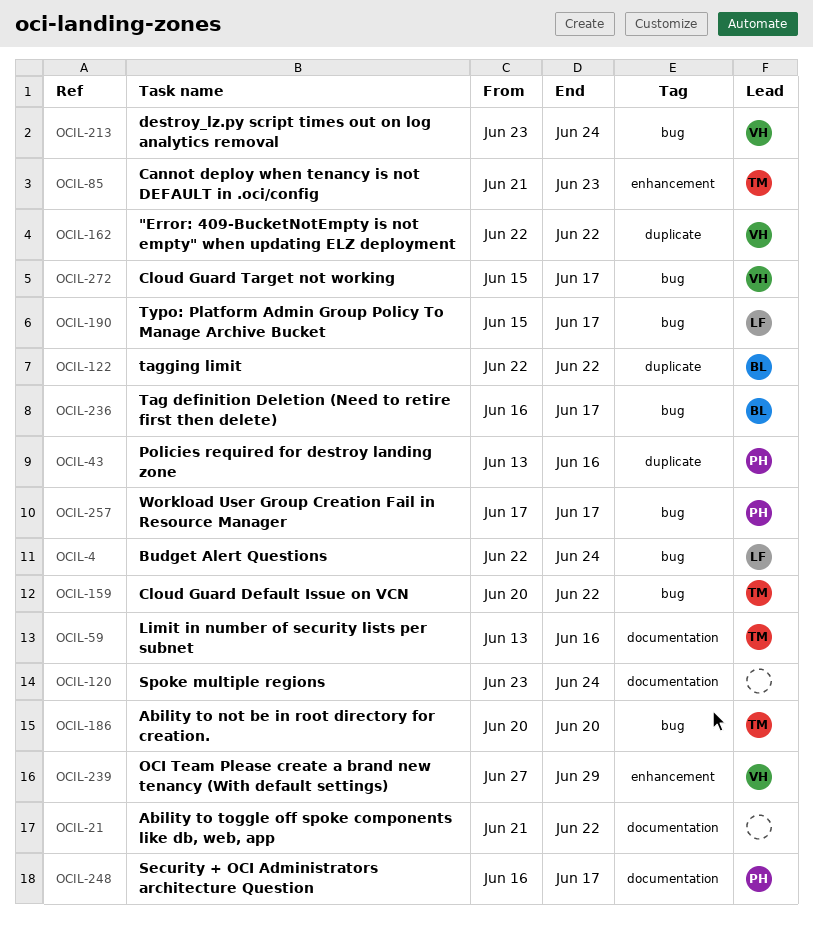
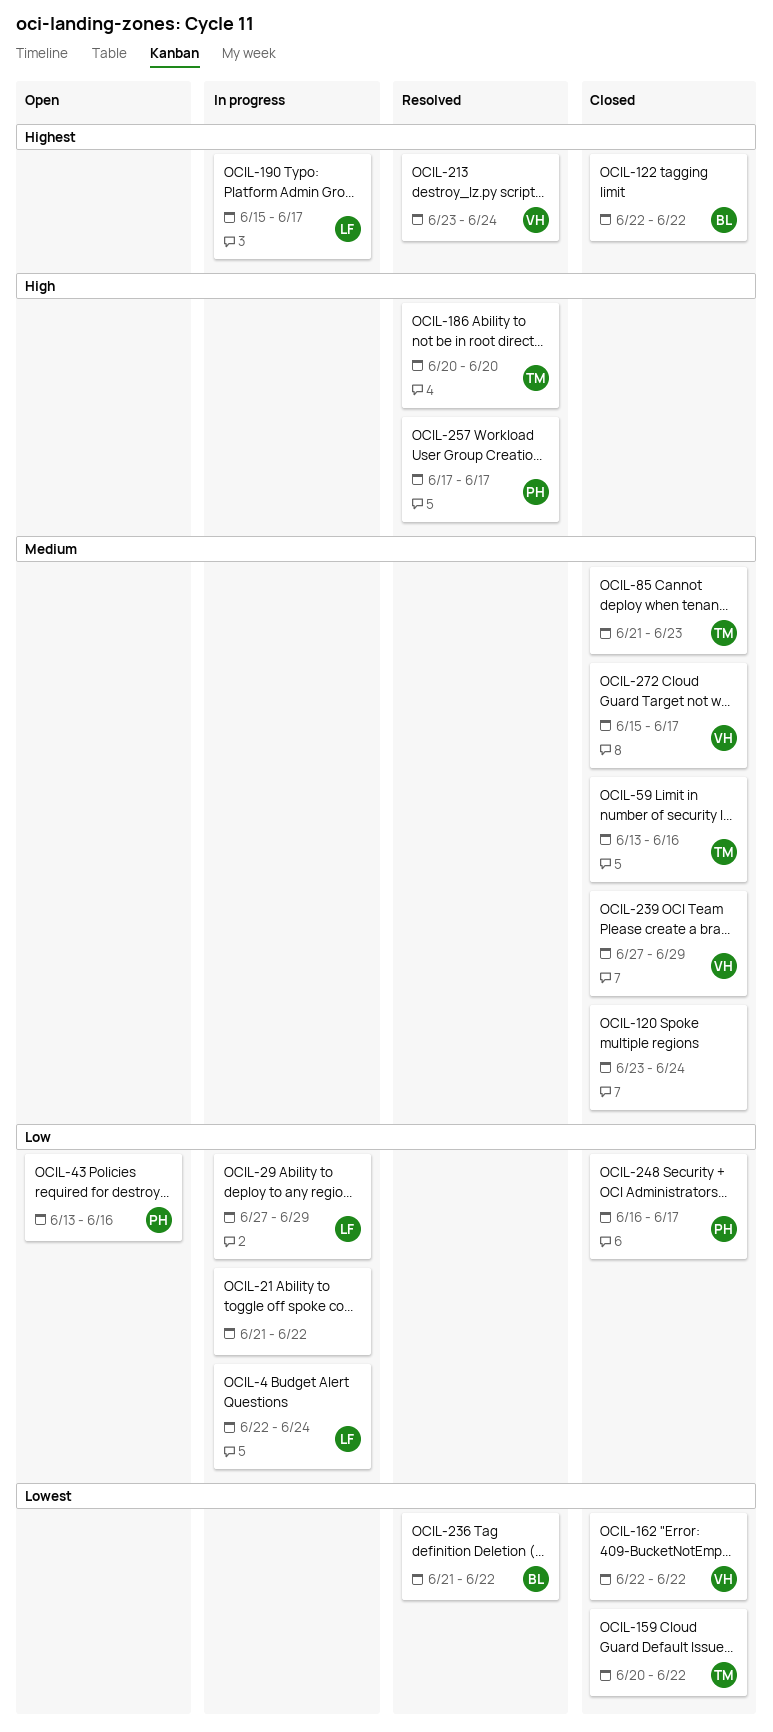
OCIL-29: none -> present
OCIL-236, start: Jun 16 -> Jun 21
OCIL-236, due: Jun 17 -> Jun 22

